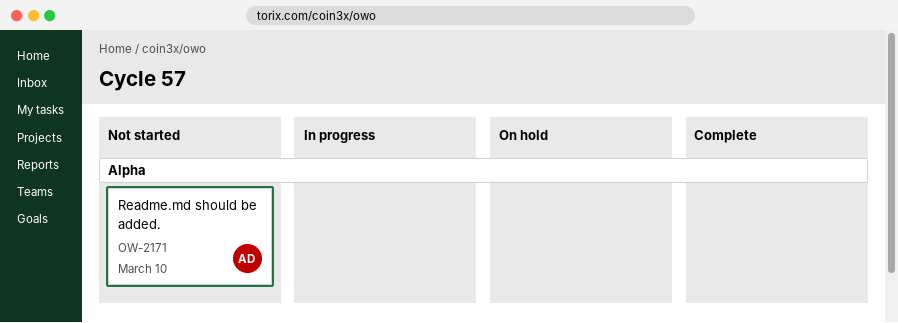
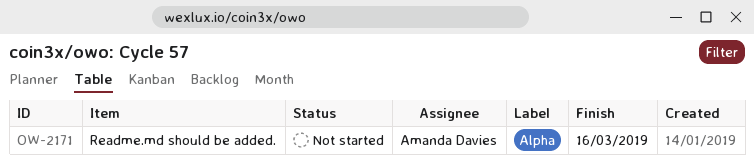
OW-2171, due: Mar 10 -> Mar 16

